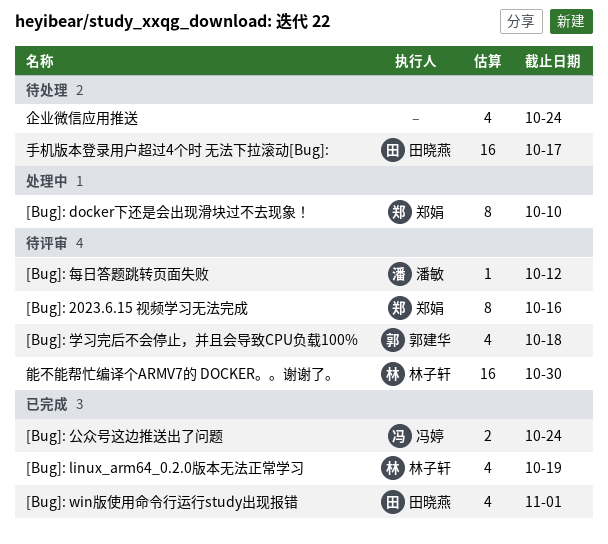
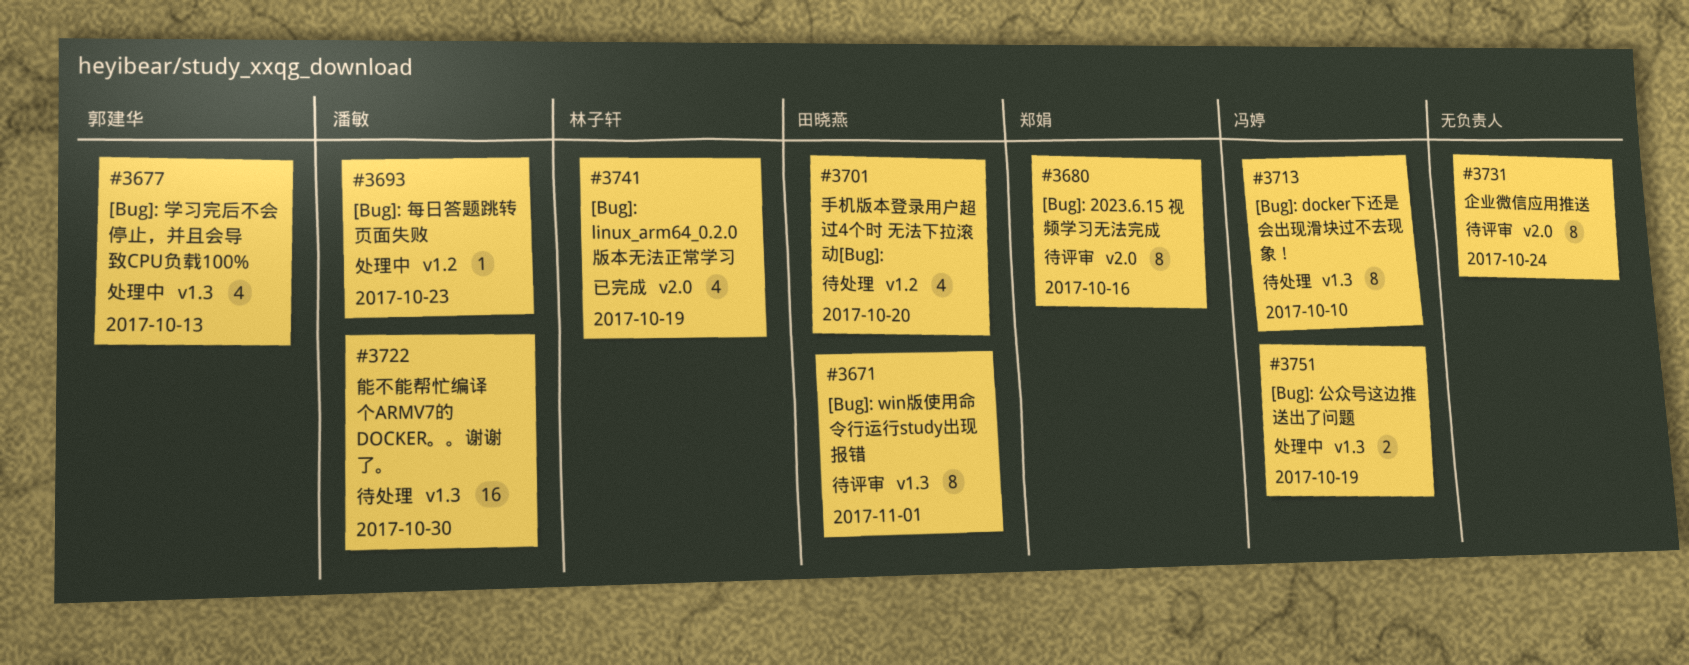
[Bug]: docker下还是会出现滑块过不去现象！, status: 处理中 -> 待处理
[Bug]: docker下还是会出现滑块过不去现象！, owner: 郑娟 -> 冯婷
[Bug]: win版使用命令行运行study出现报错, status: 已完成 -> 待评审
[Bug]: win版使用命令行运行study出现报错, estimate: 4 -> 8
[Bug]: 公众号这边推送出了问题, status: 已完成 -> 处理中
[Bug]: 公众号这边推送出了问题, due: Oct 24 -> Oct 19
[Bug]: 学习完后不会停止，并且会导致CPU负载100%, status: 待评审 -> 处理中
[Bug]: 学习完后不会停止，并且会导致CPU负载100%, due: Oct 18 -> Oct 13
[Bug]: 每日答题跳转页面失败, status: 待评审 -> 处理中
[Bug]: 每日答题跳转页面失败, due: Oct 12 -> Oct 23
企业微信应用推送, status: 待处理 -> 待评审
企业微信应用推送, estimate: 4 -> 8
手机版本登录用户超过4个时 无法下拉滚动[Bug]:, estimate: 16 -> 4
手机版本登录用户超过4个时 无法下拉滚动[Bug]:, due: Oct 17 -> Oct 20
能不能帮忙编译个ARMV7的 DOCKER。。谢谢了。, status: 待评审 -> 待处理
能不能帮忙编译个ARMV7的 DOCKER。。谢谢了。, owner: 林子轩 -> 潘敏

